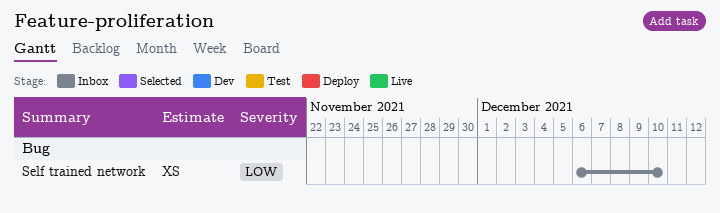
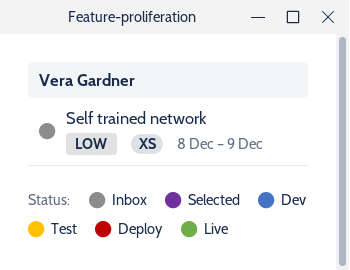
Self trained network, start: Dec 6 -> Dec 8
Self trained network, due: Dec 10 -> Dec 9

